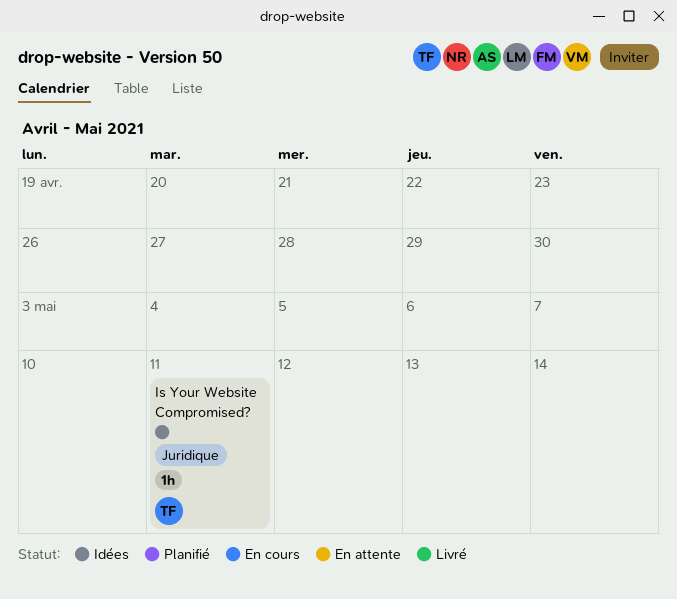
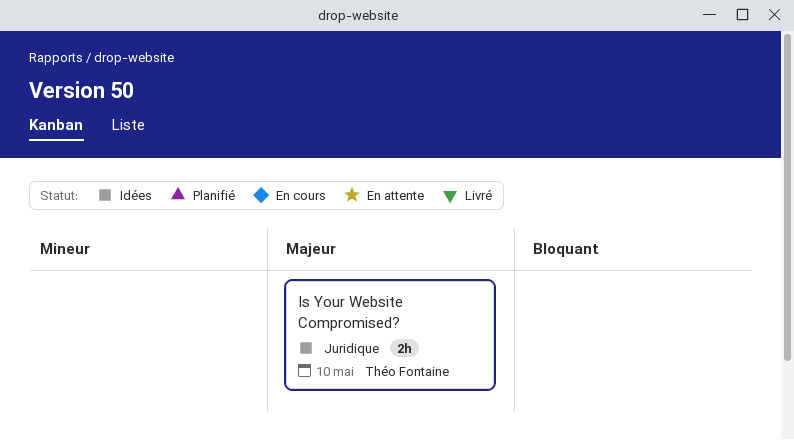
Is Your Website Compromised?, estimate: 1h -> 2h
Is Your Website Compromised?, due: May 11 -> May 10

